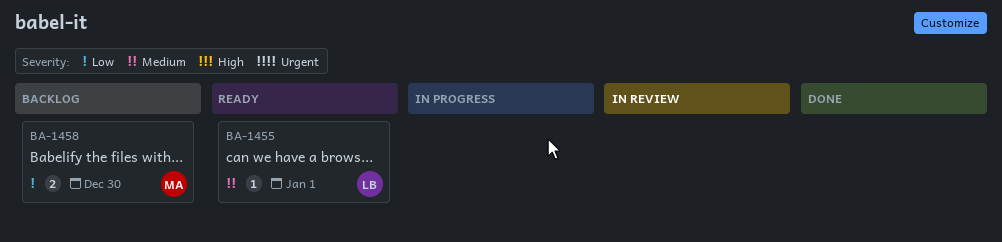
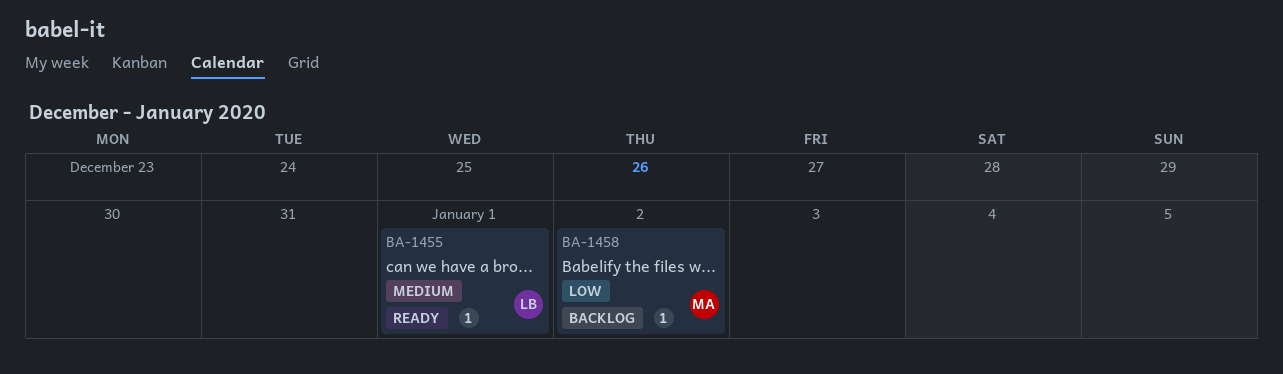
BA-1458, estimate: 2 -> 1
BA-1458, due: Dec 30 -> Jan 2

